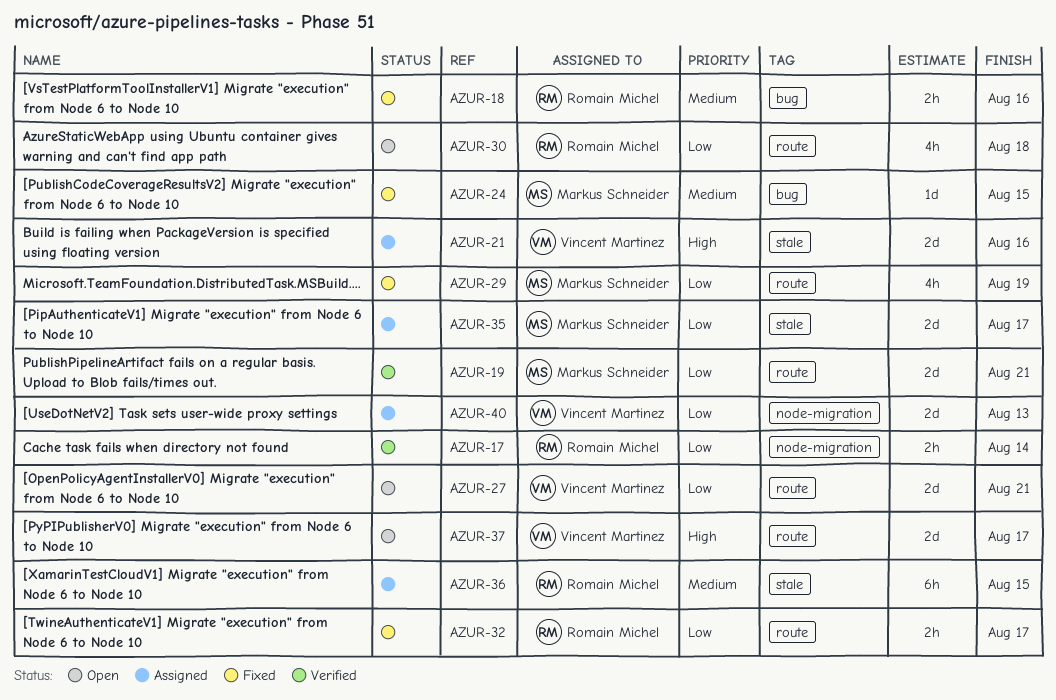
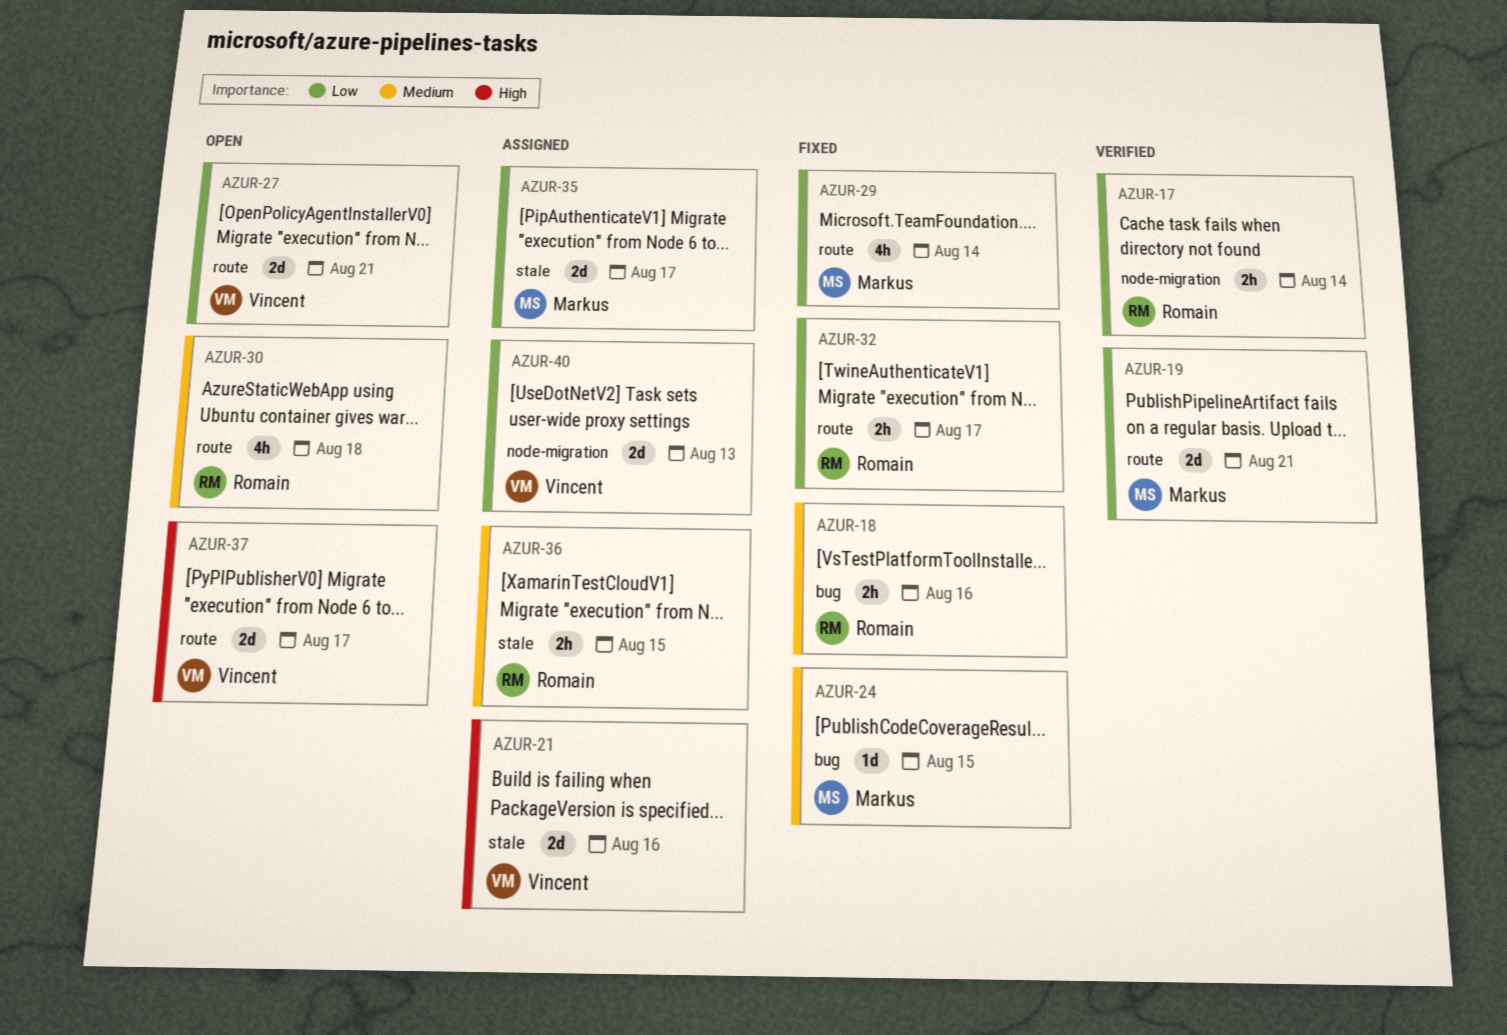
AZUR-29, due: Aug 19 -> Aug 14
AZUR-30, priority: Low -> Medium
AZUR-36, estimate: 6h -> 2h

